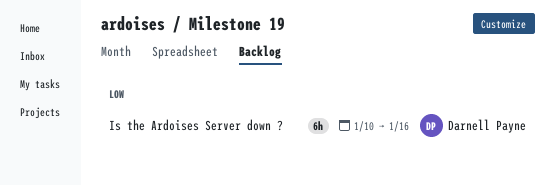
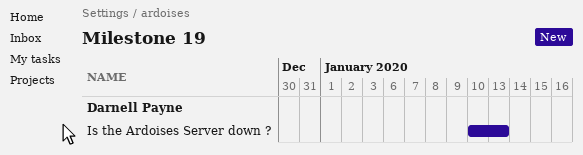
Is the Ardoises Server down ?, due: Jan 16 -> Jan 13

